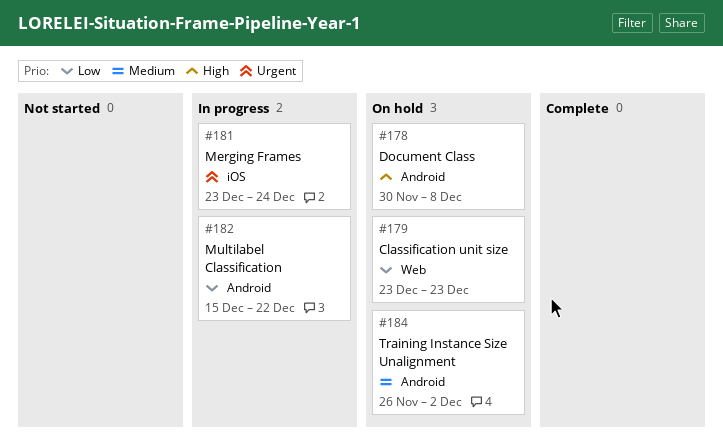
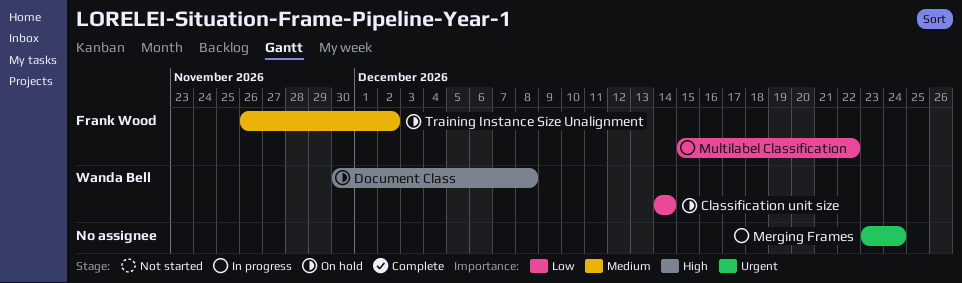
Classification unit size, start: Dec 23 -> Dec 14
Classification unit size, due: Dec 23 -> Dec 14

